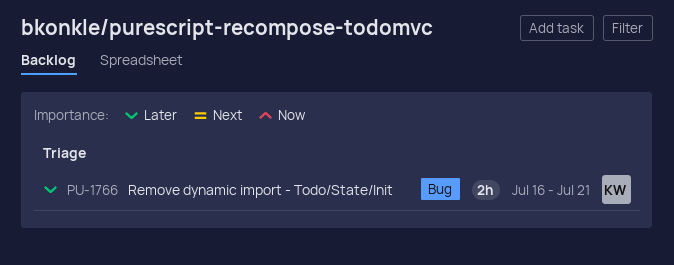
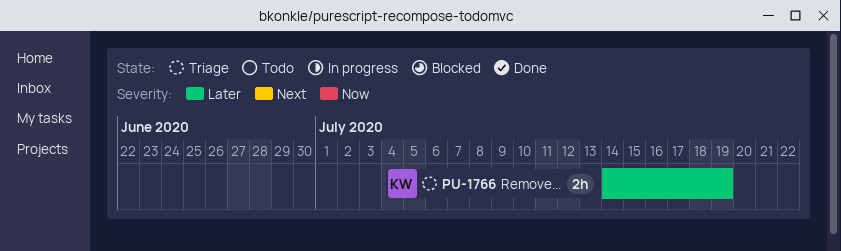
PU-1766, start: Jul 16 -> Jul 14
PU-1766, due: Jul 21 -> Jul 19

